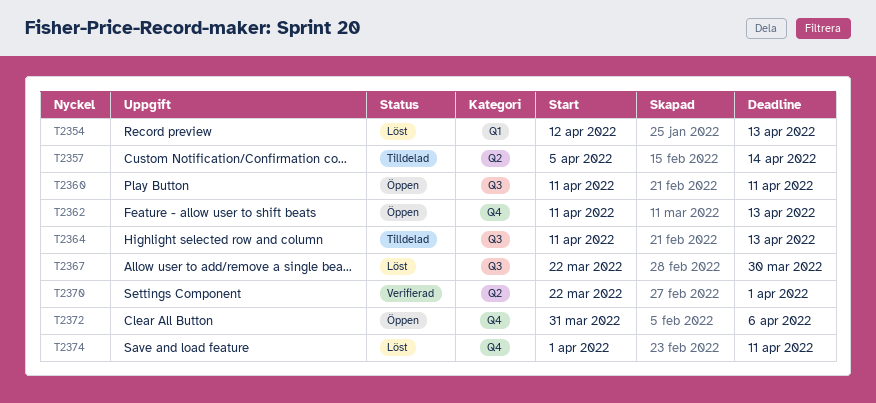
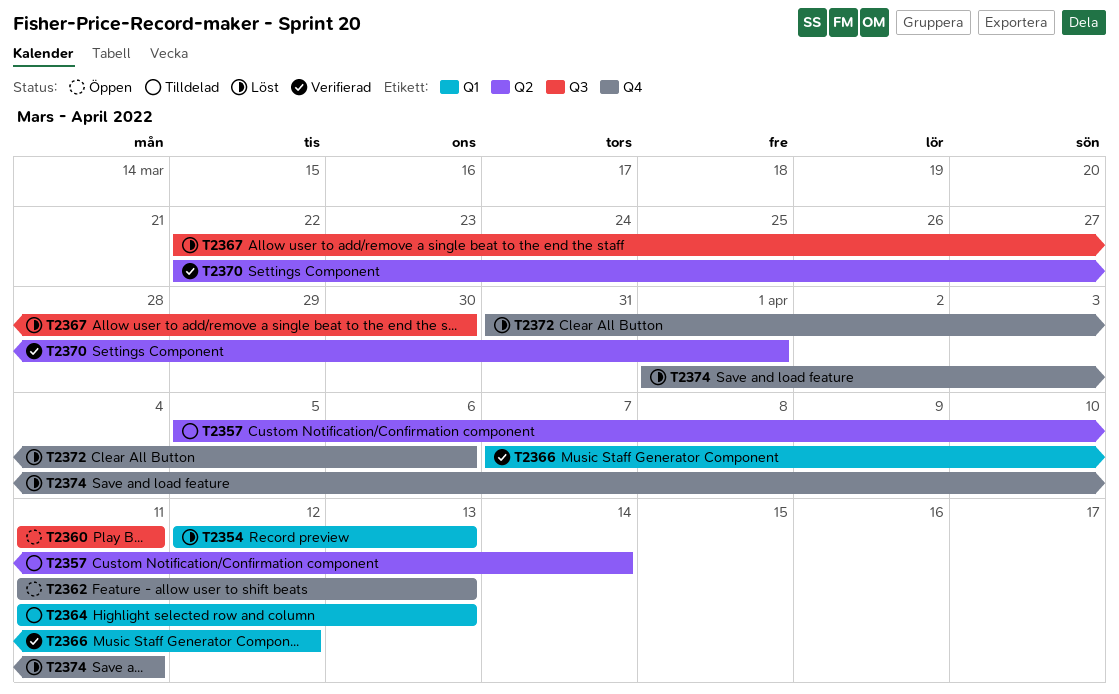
T2364, label: Q3 -> Q1
T2366: none -> present
T2372, status: Öppen -> Löst

